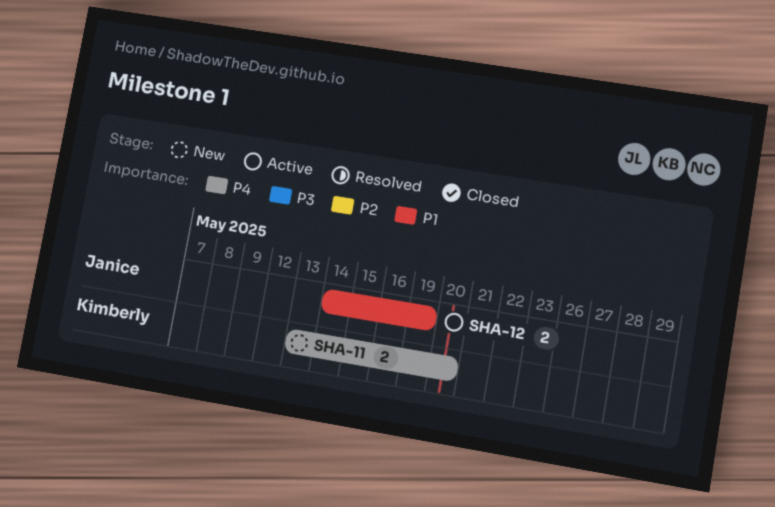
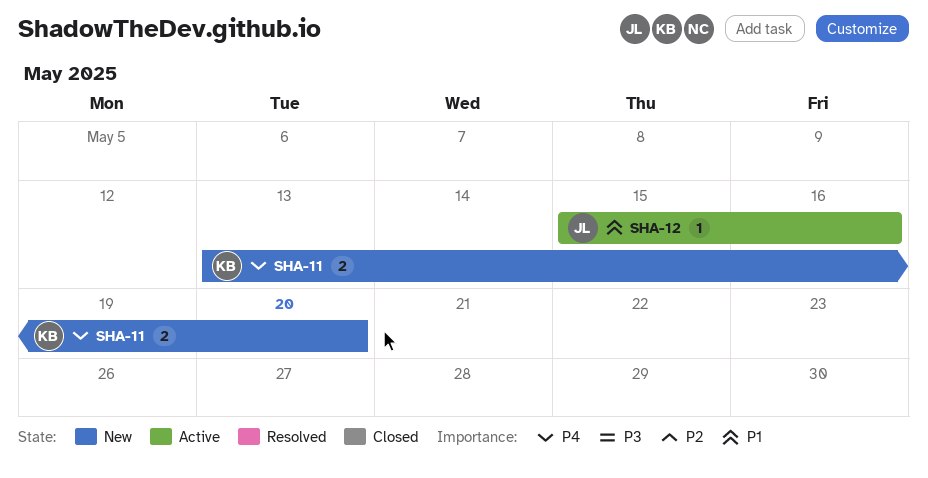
SHA-12, estimate: 2 -> 1
SHA-12, start: May 14 -> May 15
SHA-12, due: May 19 -> May 16

